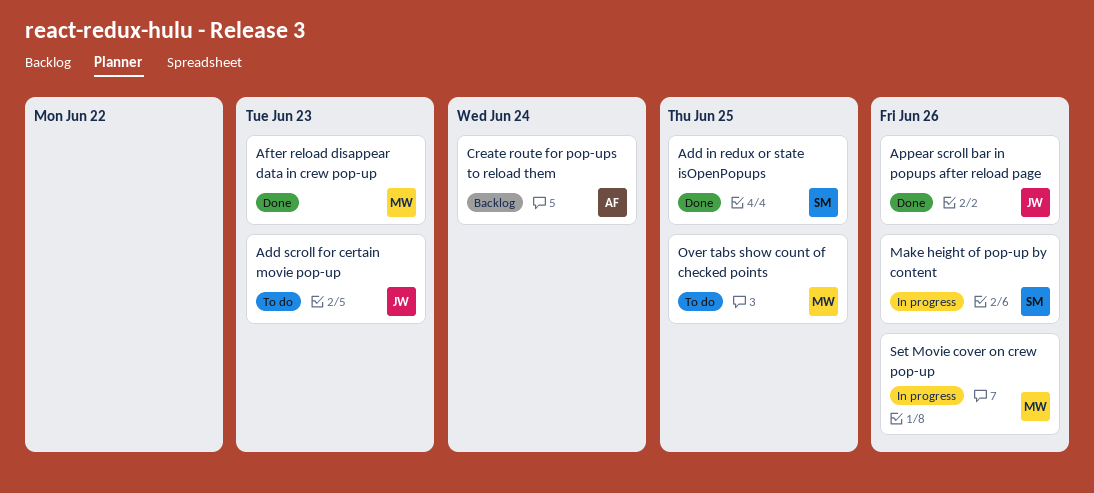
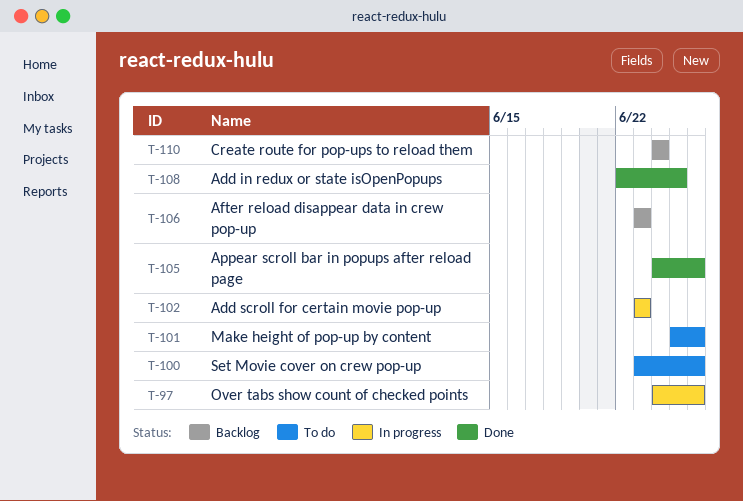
Add scroll for certain movie pop-up, status: To do -> In progress
After reload disappear data in crew pop-up, status: Done -> Backlog
Make height of pop-up by content, status: In progress -> To do
Over tabs show count of checked points, status: To do -> In progress
Over tabs show count of checked points, due: Jun 25 -> Jun 26
Set Movie cover on crew pop-up, status: In progress -> To do

